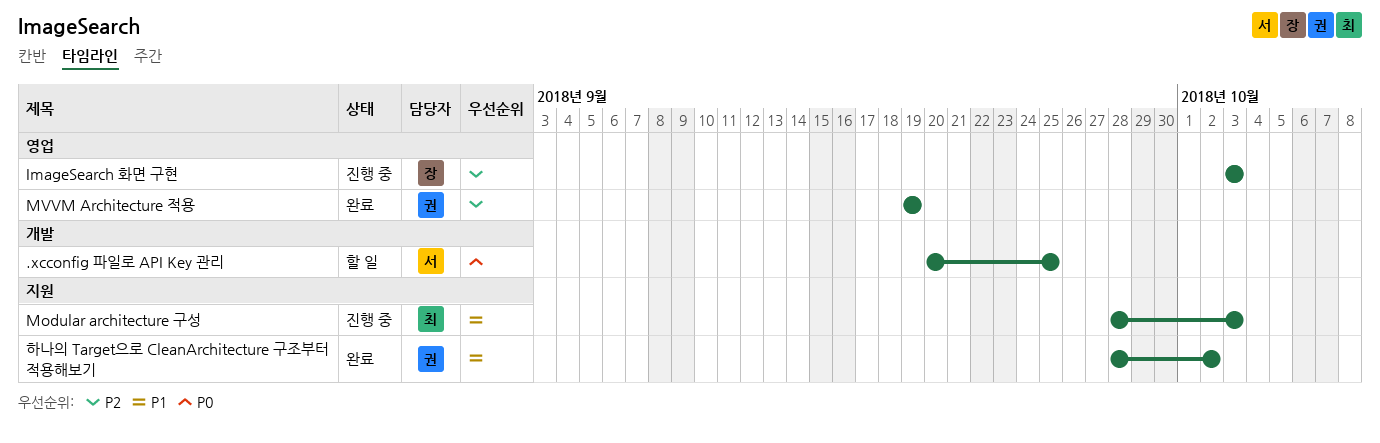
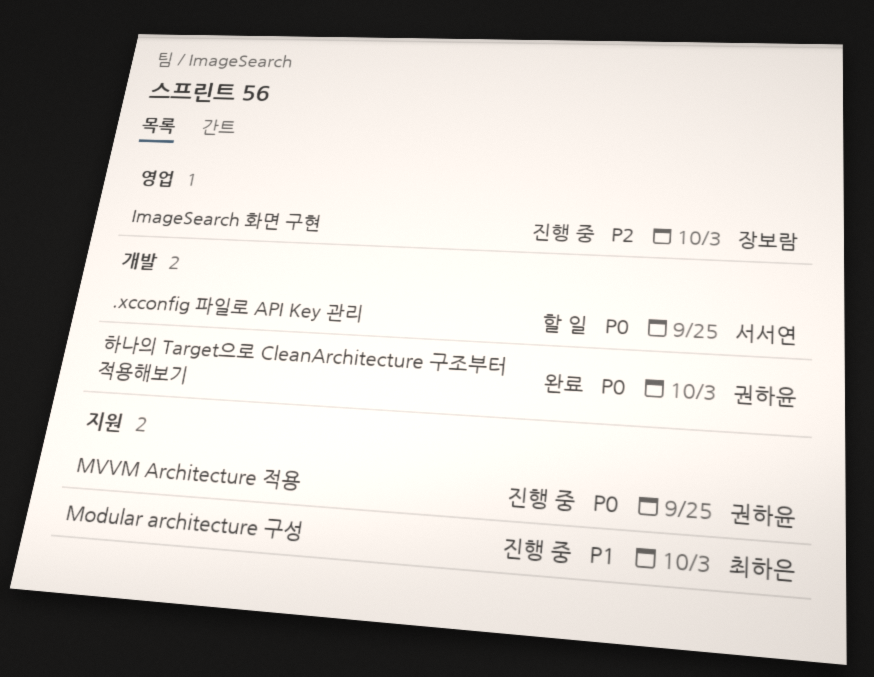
MVVM Architecture 적용, status: 완료 -> 진행 중
MVVM Architecture 적용, priority: P2 -> P0
MVVM Architecture 적용, label: 영업 -> 지원
MVVM Architecture 적용, due: Sep 19 -> Sep 25
하나의 Target으로 CleanArchitecture 구조부터 적용해보기, priority: P1 -> P0
하나의 Target으로 CleanArchitecture 구조부터 적용해보기, label: 지원 -> 개발
하나의 Target으로 CleanArchitecture 구조부터 적용해보기, due: Oct 2 -> Oct 3

